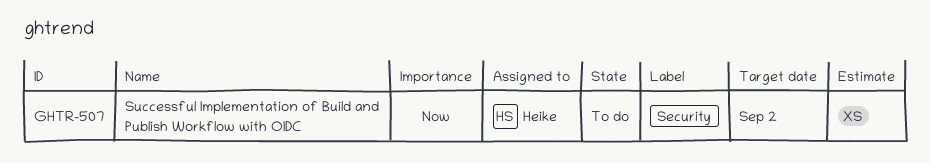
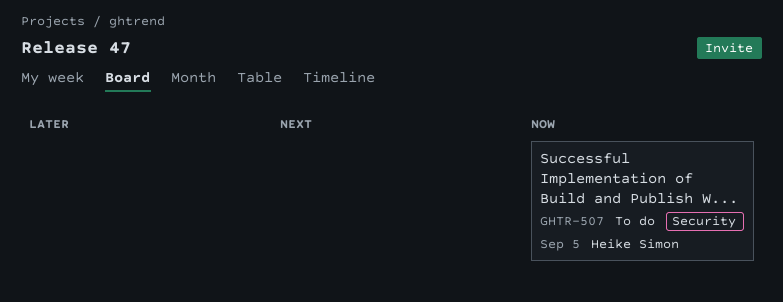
GHTR-507, due: Sep 2 -> Sep 5

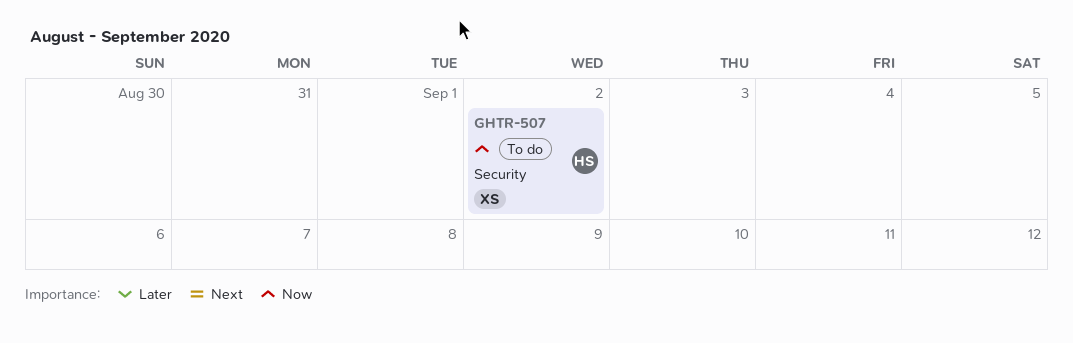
GHTR-507, due: Sep 5 -> Sep 2

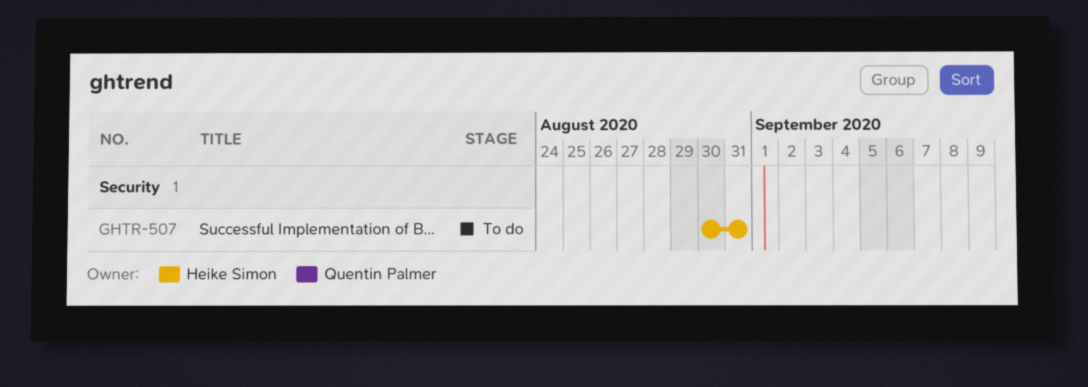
GHTR-507, due: Sep 2 -> Aug 31

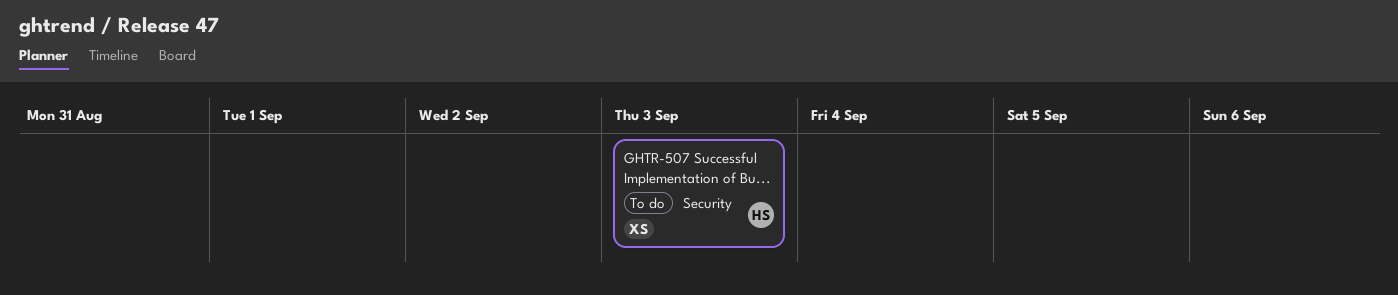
GHTR-507, due: Aug 31 -> Sep 3

